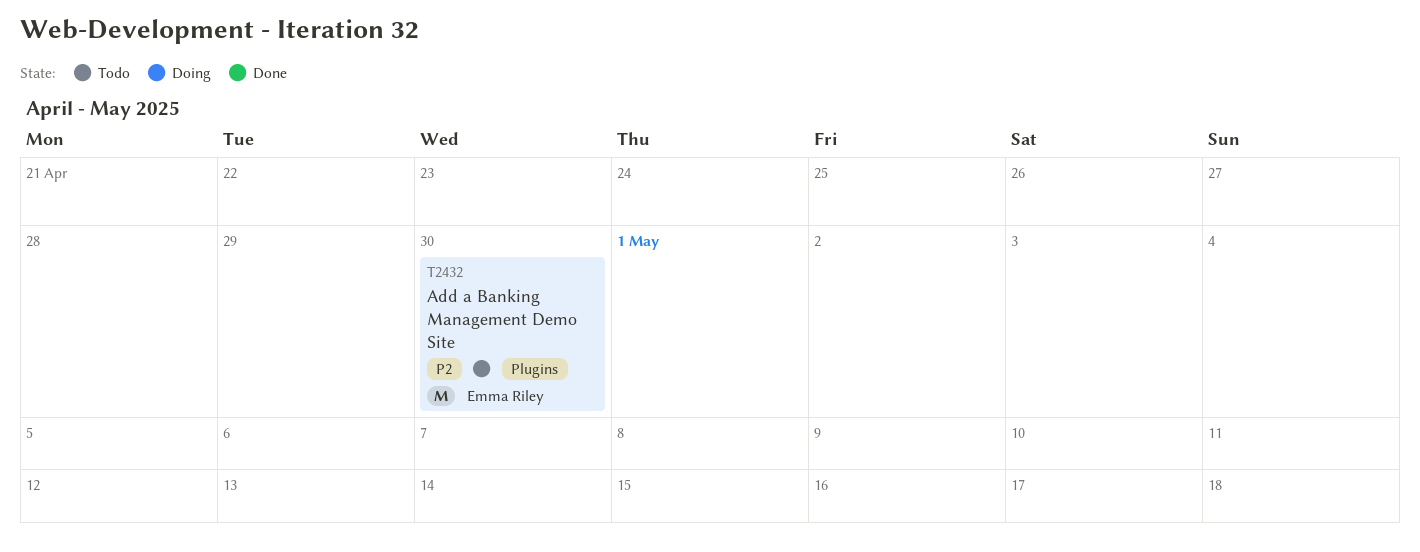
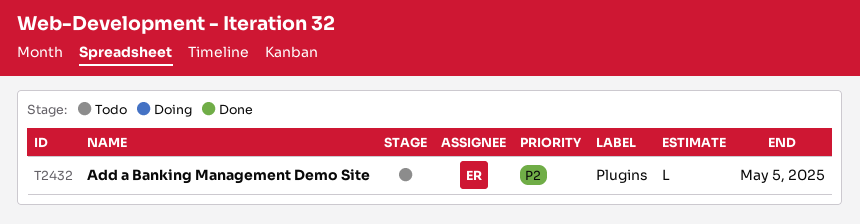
T2432, estimate: M -> L
T2432, due: Apr 30 -> May 5

